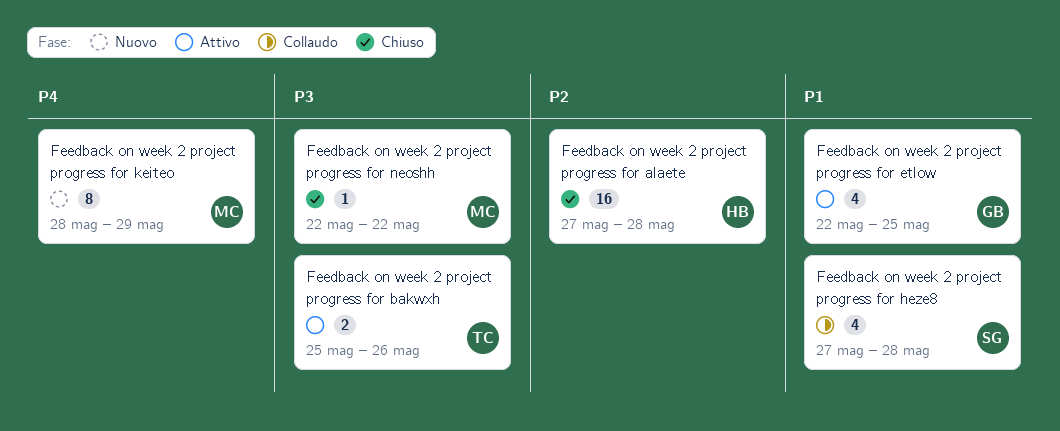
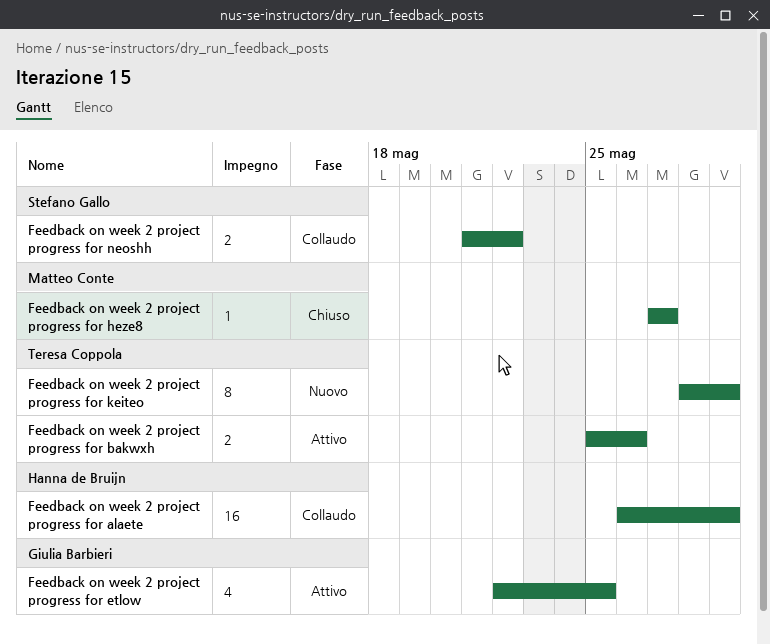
Feedback on week 2 project progress for alaete, status: Chiuso -> Collaudo
Feedback on week 2 project progress for alaete, start: May 27 -> May 26
Feedback on week 2 project progress for alaete, due: May 28 -> May 29
Feedback on week 2 project progress for heze8, status: Collaudo -> Chiuso
Feedback on week 2 project progress for heze8, owner: Stefano Gallo -> Matteo Conte
Feedback on week 2 project progress for heze8, estimate: 4 -> 1
Feedback on week 2 project progress for heze8, due: May 28 -> May 27
Feedback on week 2 project progress for keiteo, owner: Matteo Conte -> Teresa Coppola
Feedback on week 2 project progress for neoshh, status: Chiuso -> Collaudo
Feedback on week 2 project progress for neoshh, owner: Matteo Conte -> Stefano Gallo
Feedback on week 2 project progress for neoshh, estimate: 1 -> 2
Feedback on week 2 project progress for neoshh, start: May 22 -> May 21

